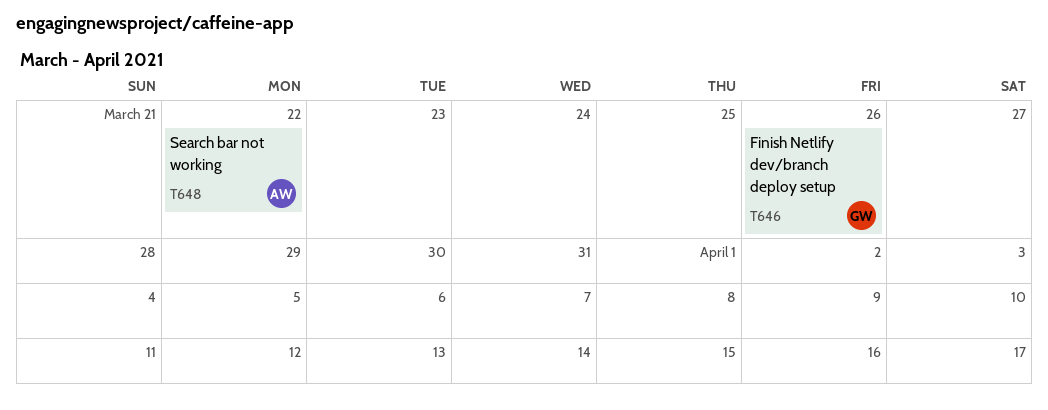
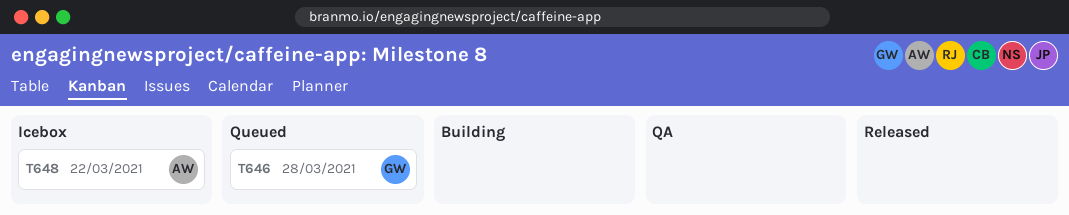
T646, due: Mar 26 -> Mar 28

